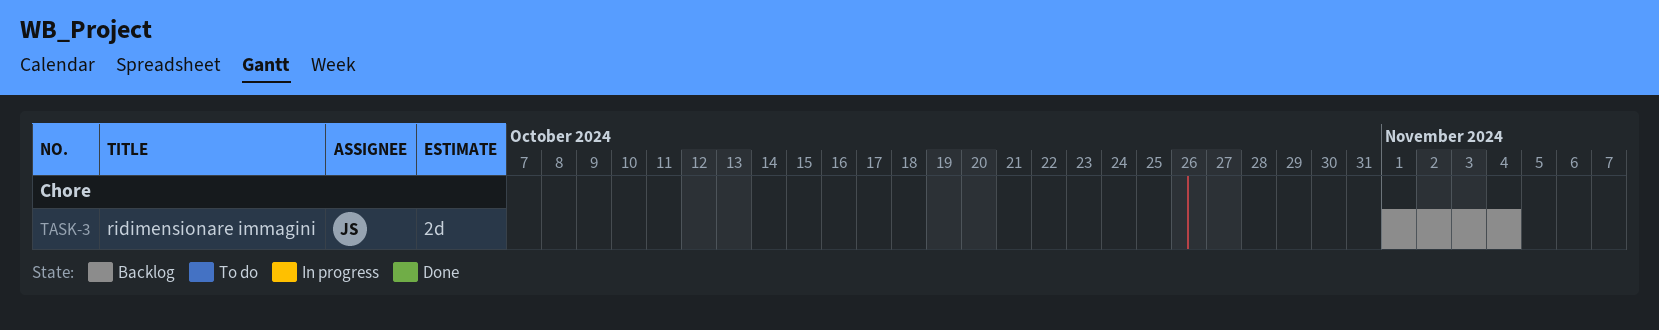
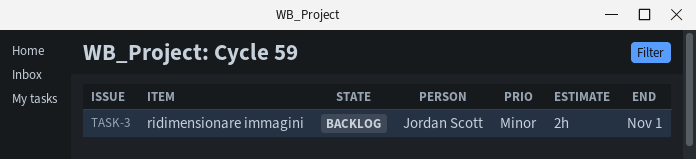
TASK-3, estimate: 2d -> 2h
TASK-3, due: Nov 4 -> Nov 1

